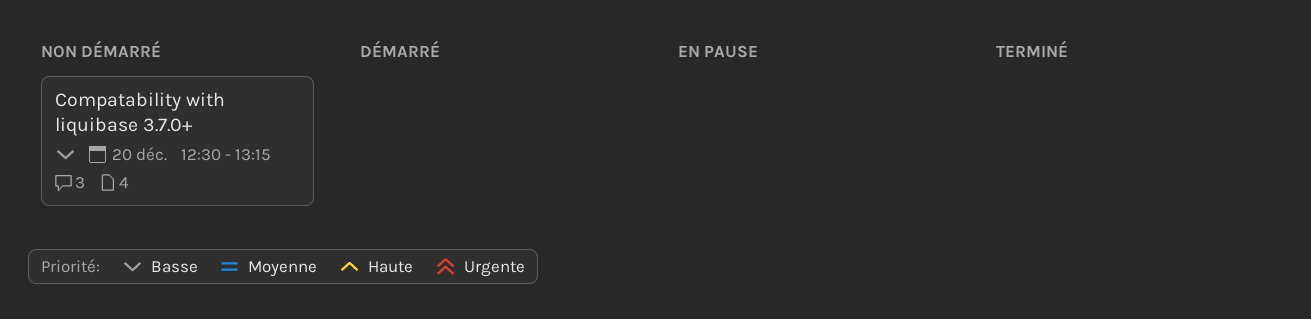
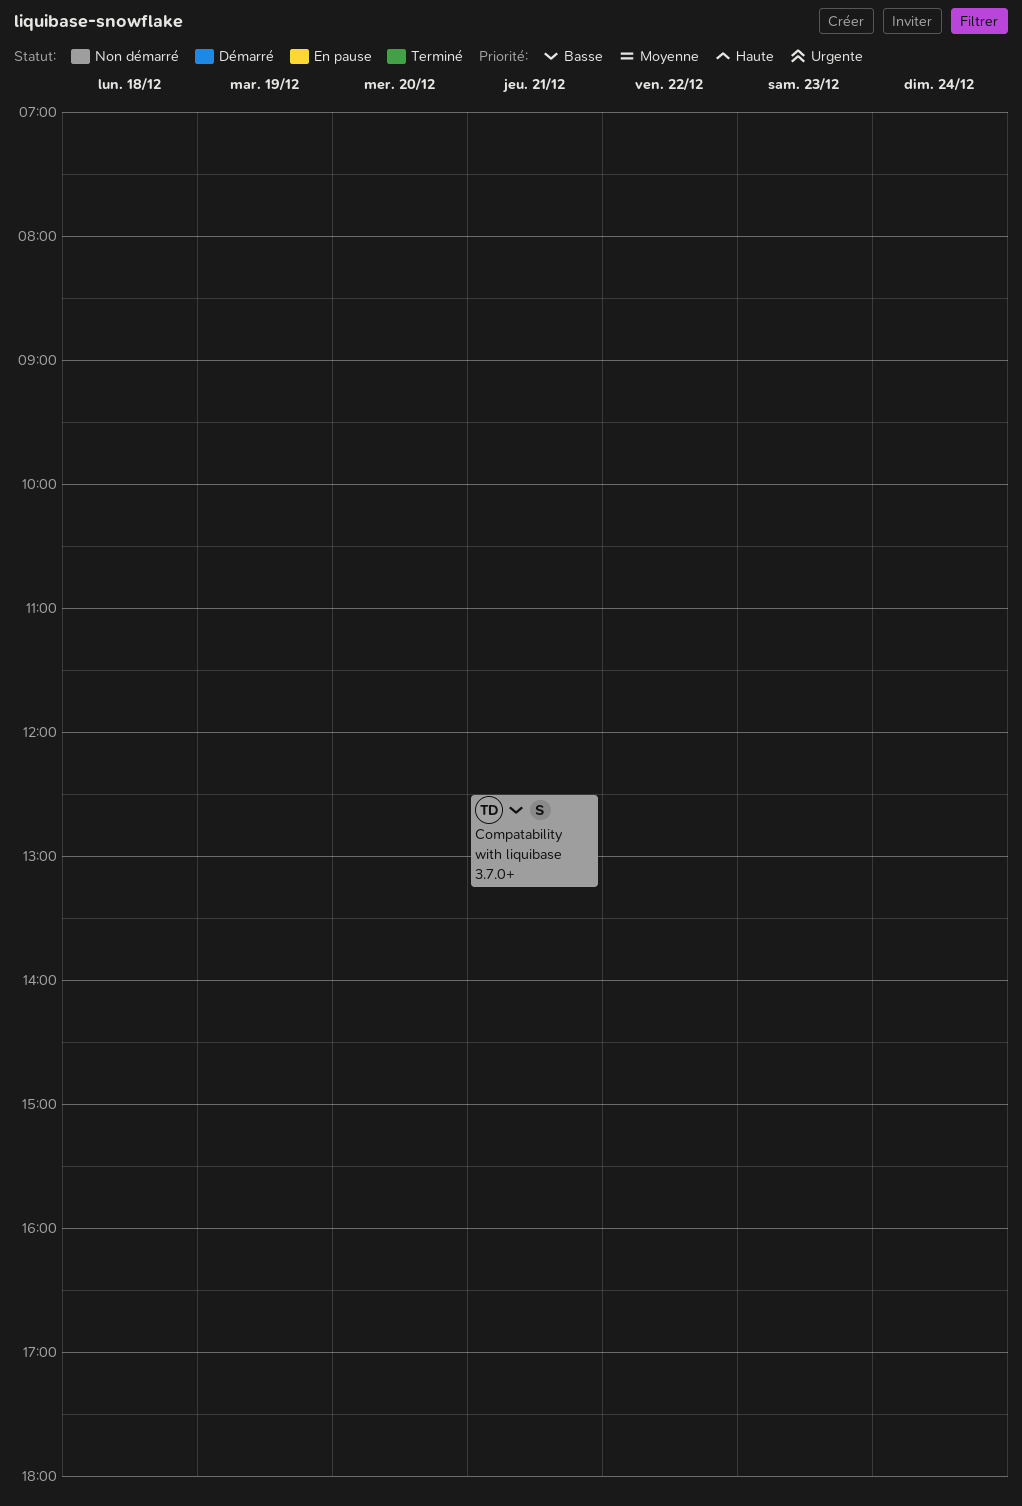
Compatability with liquibase 3.7.0+, day: Dec 20 -> Dec 21

